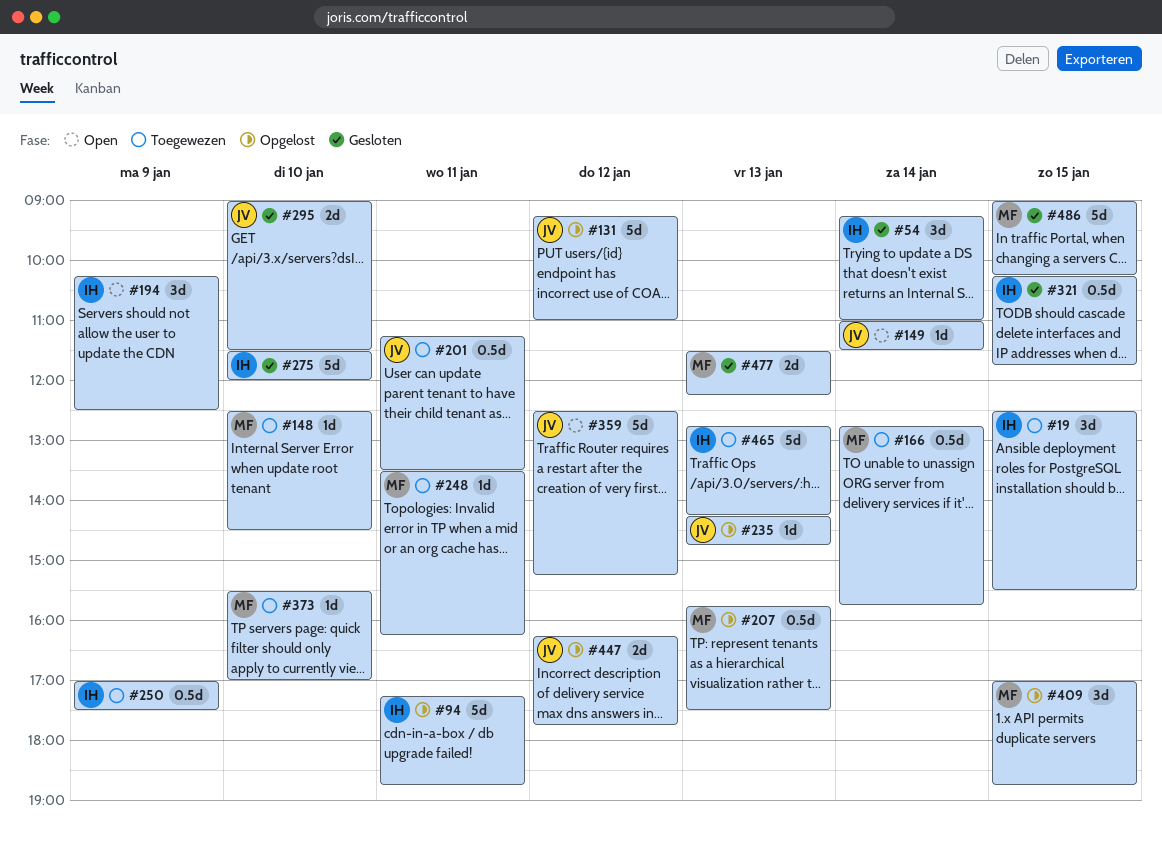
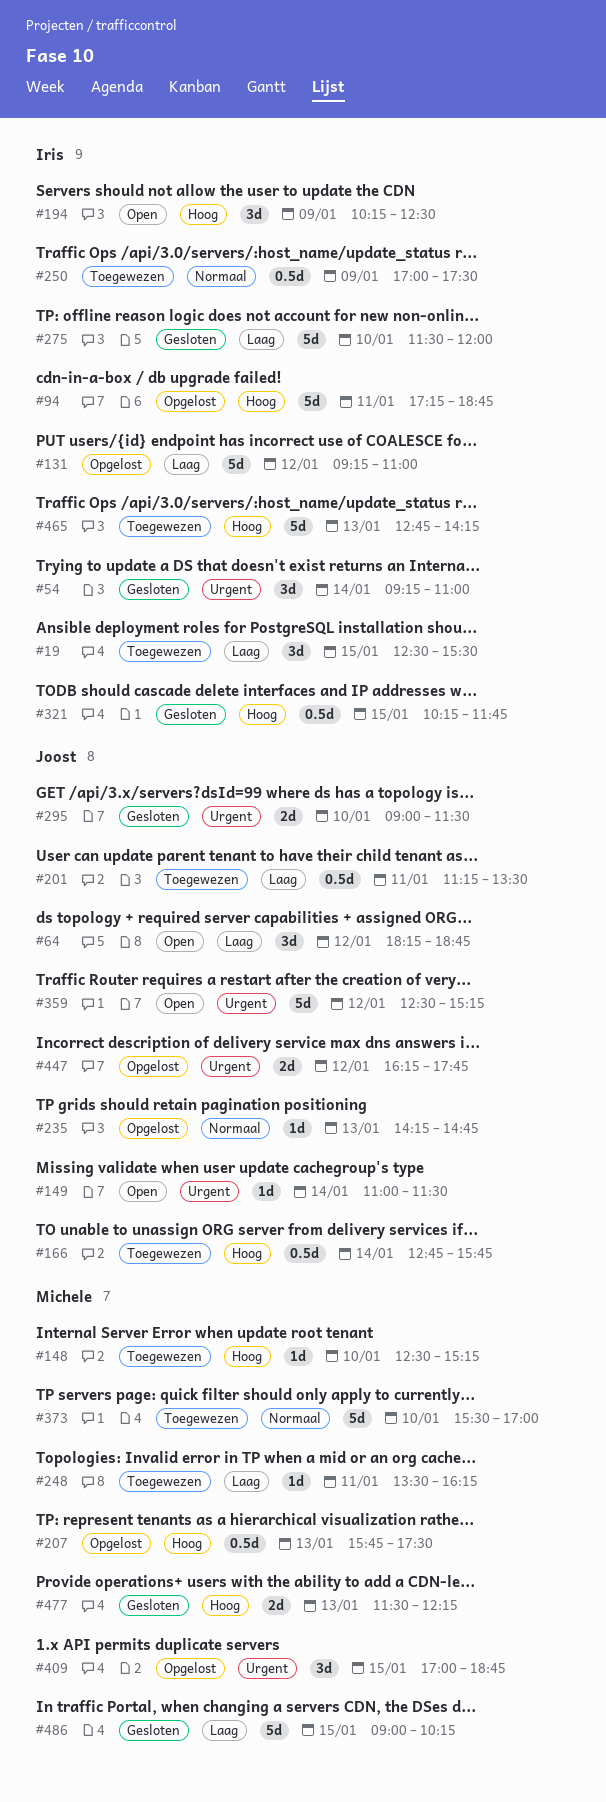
#64: none -> present
#131, owner: Joost -> Iris
#148, ends: 14:30 -> 15:15
#166, owner: Michele -> Joost
#373, estimate: 1d -> 5d

